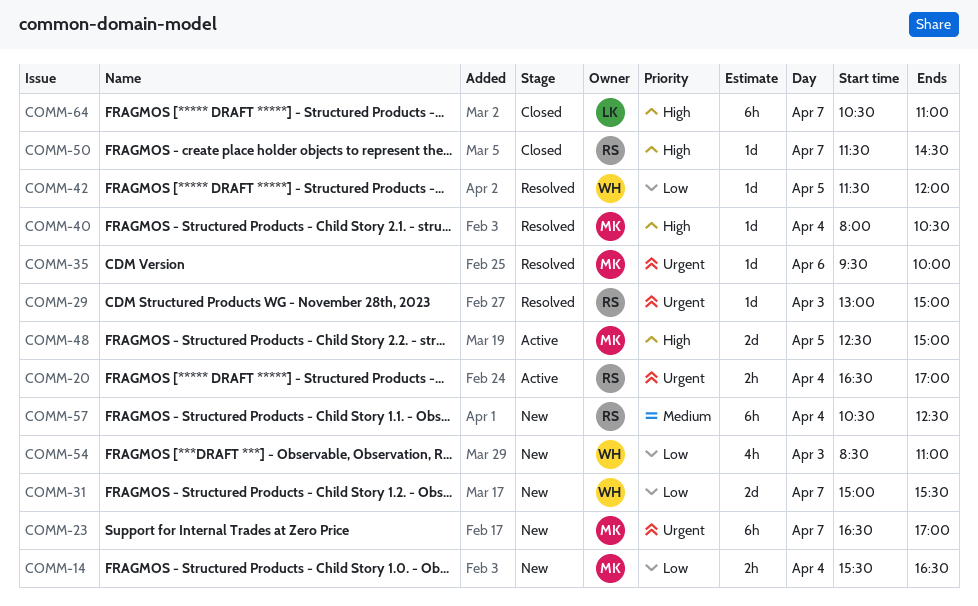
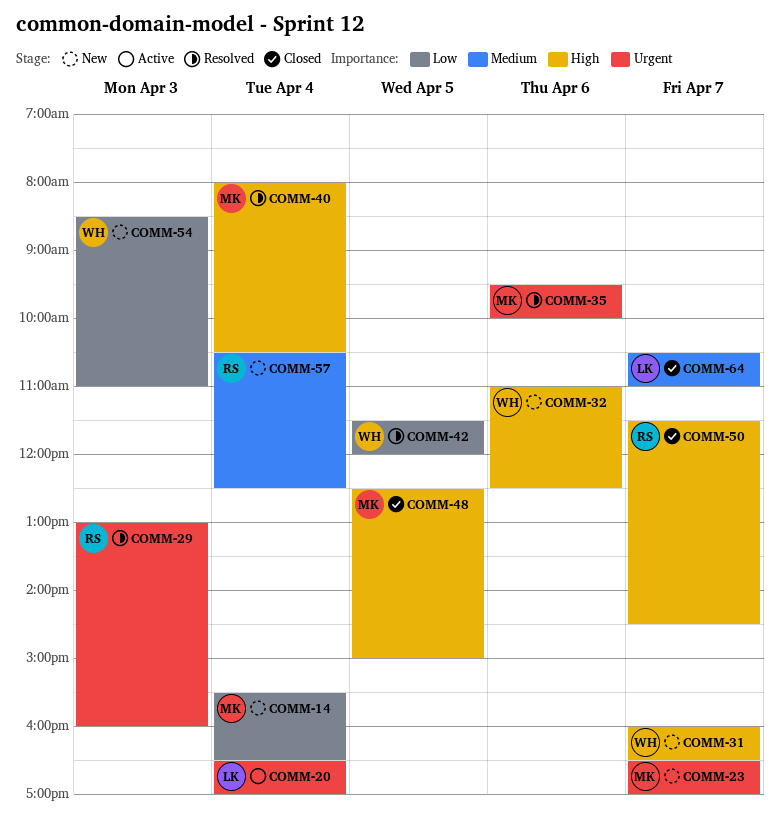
COMM-20, owner: RS -> LK
COMM-29, ends: 15:00 -> 16:00
COMM-31, priority: Low -> High
COMM-31, begins: 15:00 -> 16:00
COMM-31, ends: 15:30 -> 16:30
COMM-32: none -> present
COMM-48, status: Active -> Closed
COMM-64, priority: High -> Medium

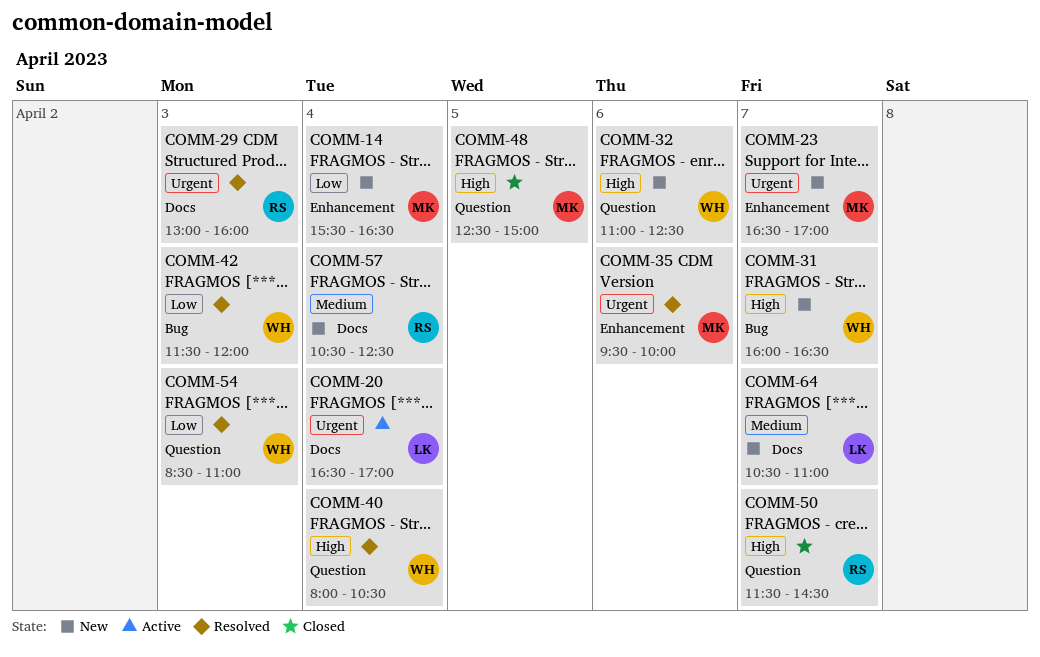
COMM-40, owner: MK -> WH
COMM-42, day: Apr 5 -> Apr 3
COMM-54, status: New -> Resolved
COMM-64, status: Closed -> New

